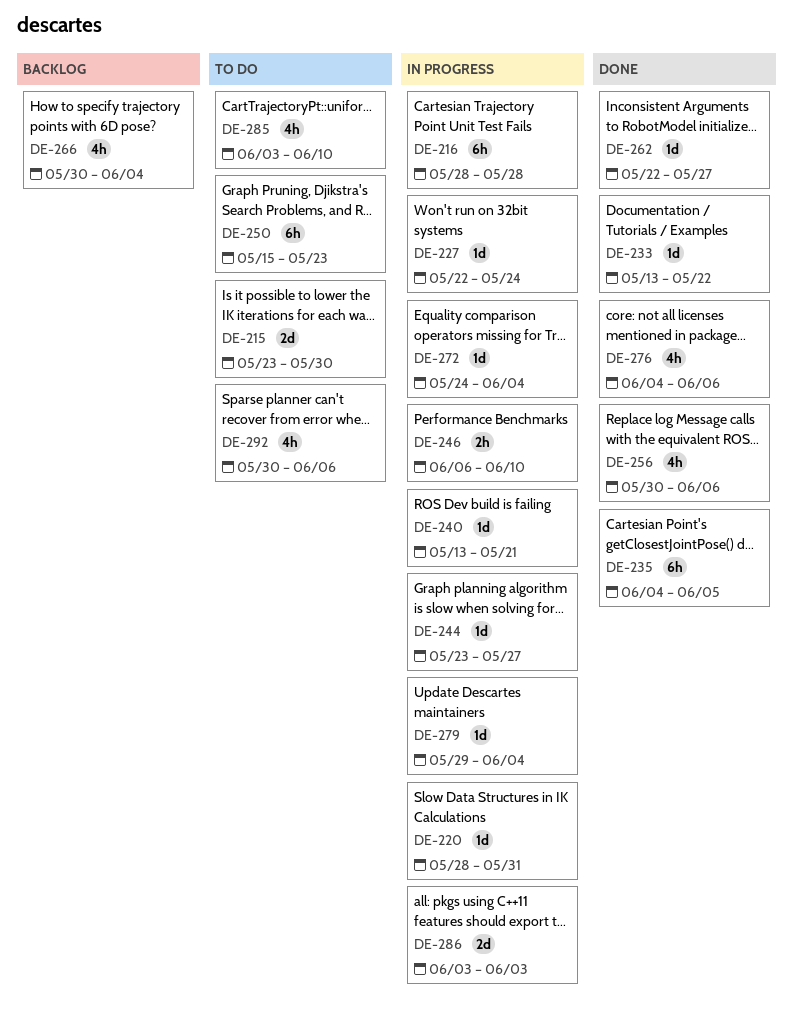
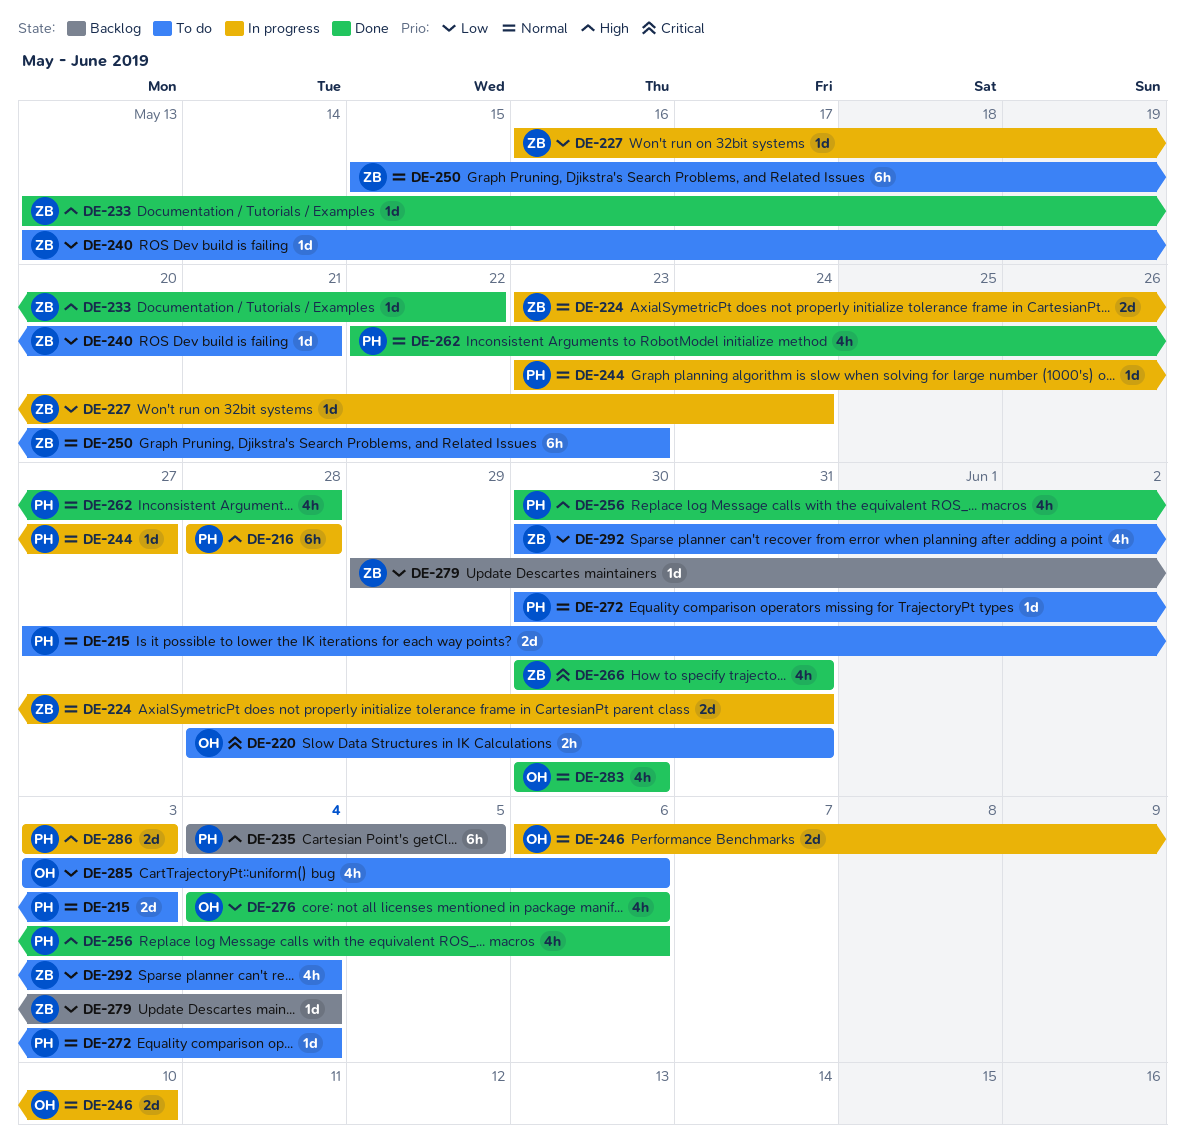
DE-215, start: May 23 -> May 27
DE-215, due: May 30 -> Jun 3
DE-220, status: In progress -> To do
DE-220, estimate: 1d -> 2h
DE-224: none -> present
DE-227, start: May 22 -> May 16
DE-235, status: Done -> Backlog
DE-240, status: In progress -> To do
DE-246, estimate: 2h -> 2d
DE-262, estimate: 1d -> 4h
DE-262, due: May 27 -> May 28
DE-266, status: Backlog -> Done
DE-266, due: Jun 4 -> May 31
DE-272, status: In progress -> To do
DE-272, start: May 24 -> May 30
DE-279, status: In progress -> Backlog
DE-283: none -> present
DE-285, due: Jun 10 -> Jun 6
DE-292, due: Jun 6 -> Jun 4

